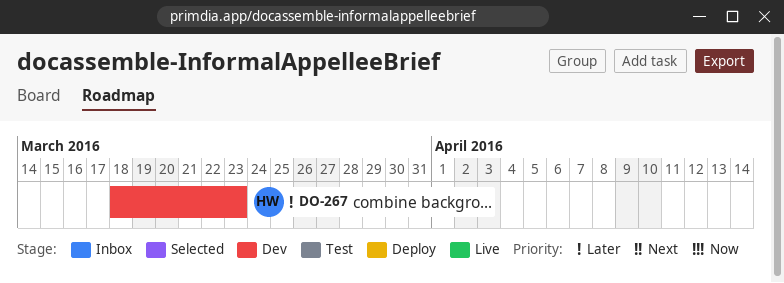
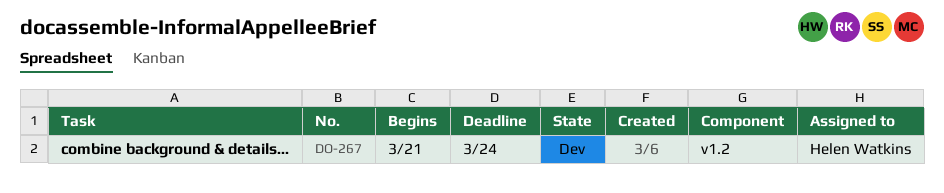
DO-267, start: Mar 18 -> Mar 21
DO-267, due: Mar 23 -> Mar 24

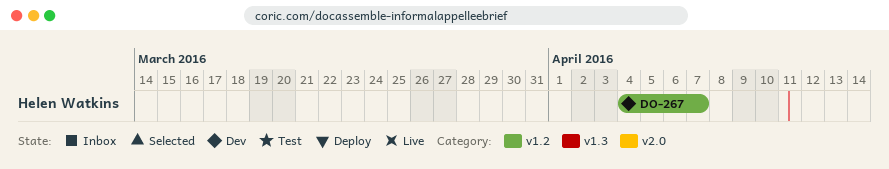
DO-267, start: Mar 21 -> Apr 4
DO-267, due: Mar 24 -> Apr 7

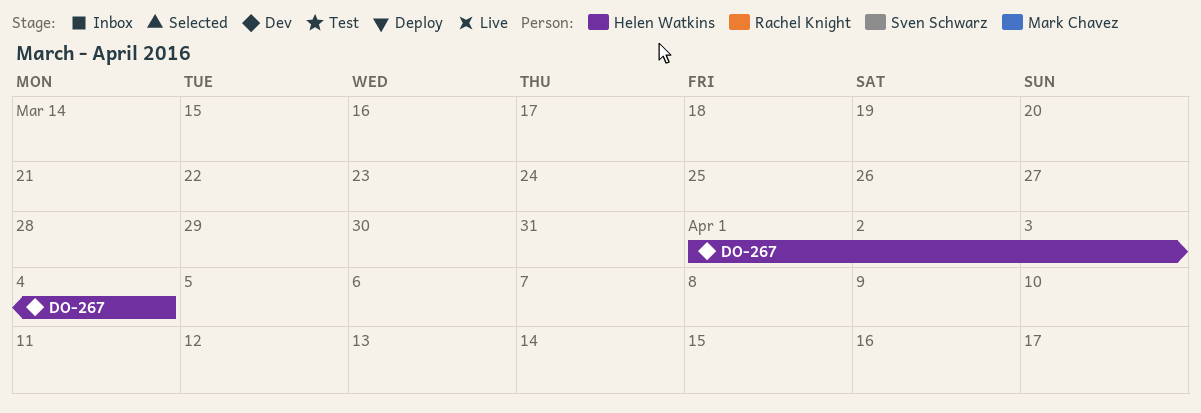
DO-267, start: Apr 4 -> Apr 1
DO-267, due: Apr 7 -> Apr 4

